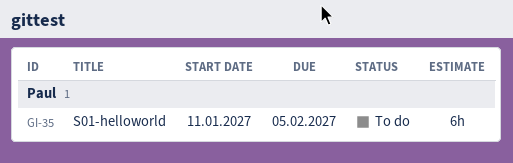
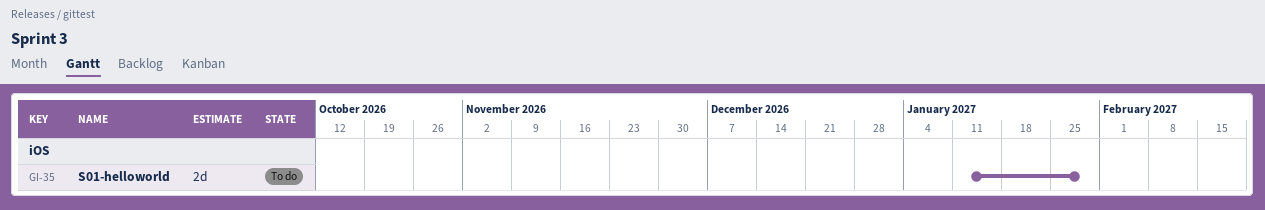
GI-35, estimate: 6h -> 2d
GI-35, due: Feb 5 -> Jan 29

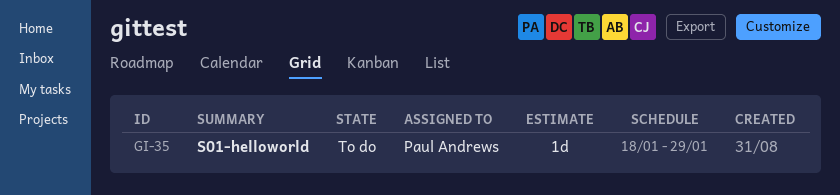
GI-35, estimate: 2d -> 1d
GI-35, start: Jan 11 -> Jan 18

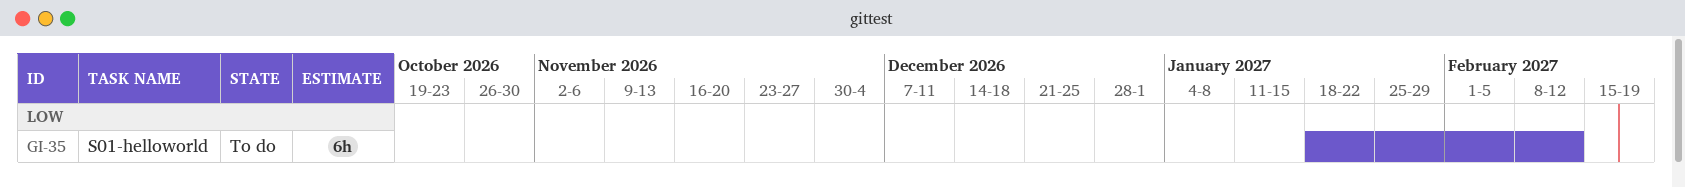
GI-35, estimate: 1d -> 6h
GI-35, due: Jan 29 -> Feb 12

